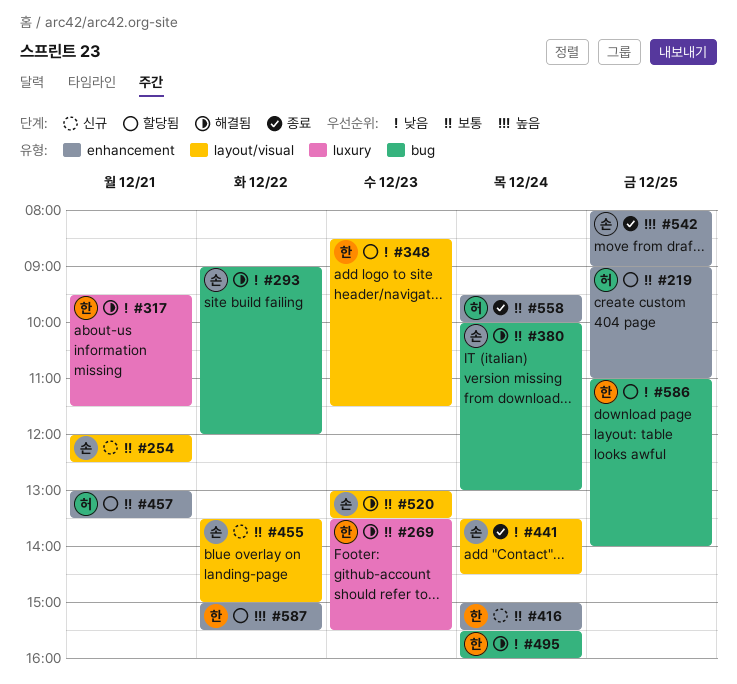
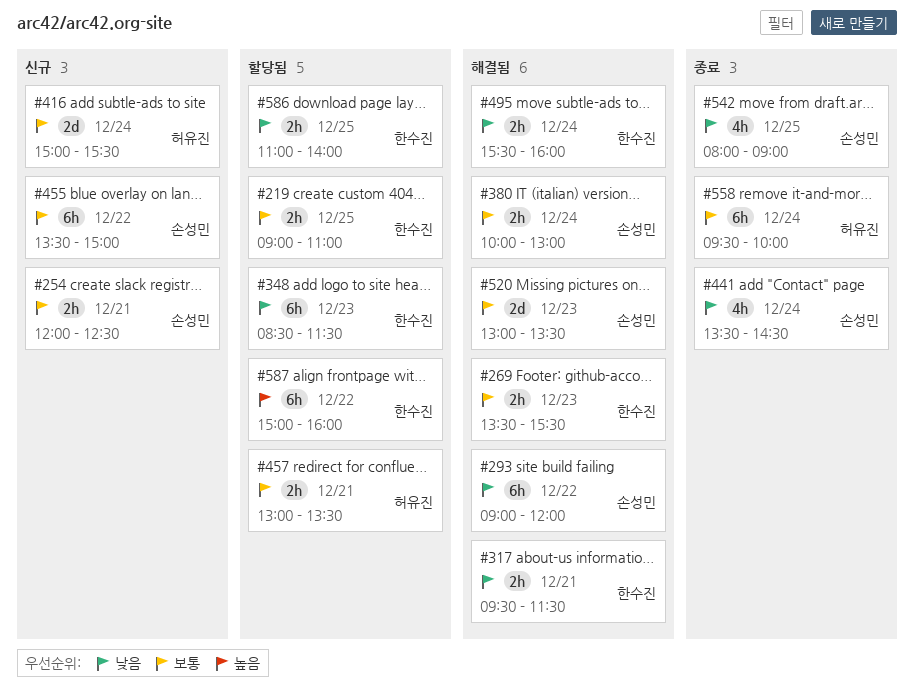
#219, owner: 허유진 -> 한수진
#416, owner: 한수진 -> 허유진
#542, priority: 높음 -> 낮음
#587, ends: 15:30 -> 16:00

